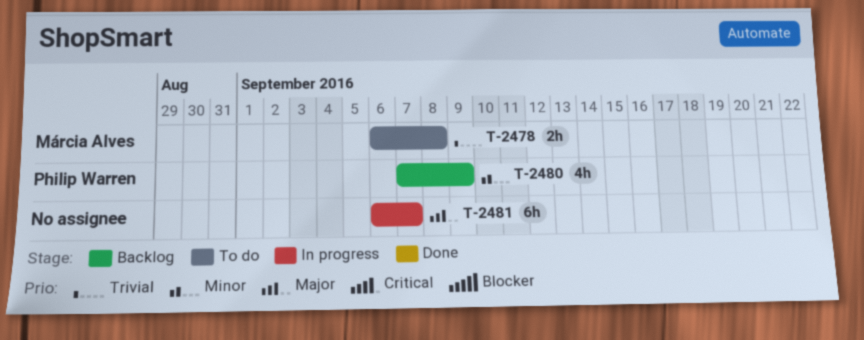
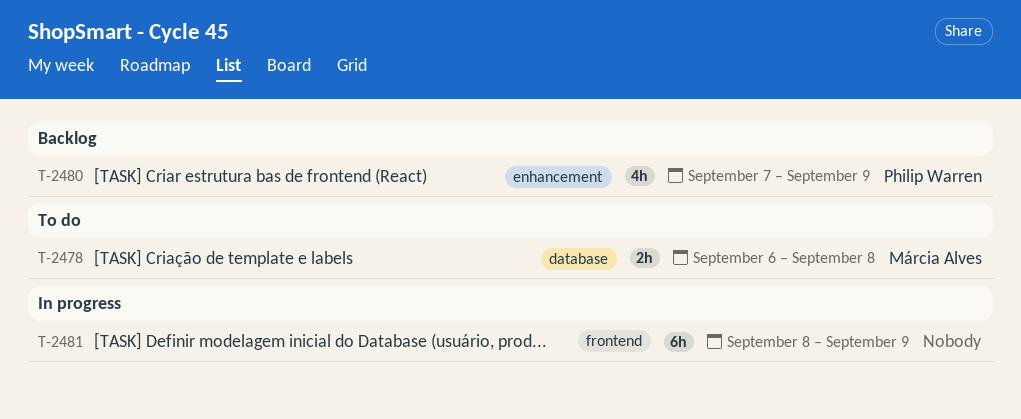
T-2481, start: Sep 6 -> Sep 8
T-2481, due: Sep 7 -> Sep 9

